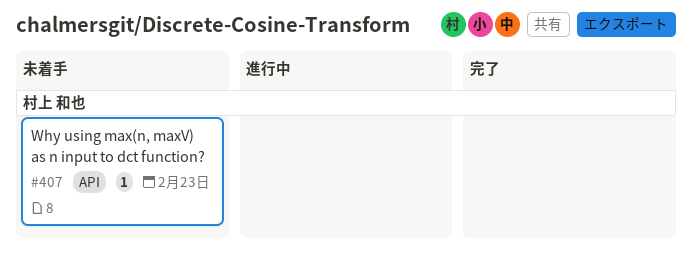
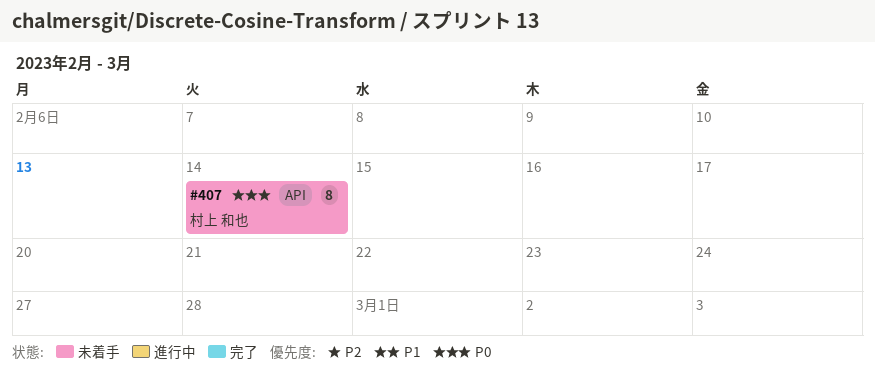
#407, estimate: 1 -> 8
#407, due: Feb 23 -> Feb 14

